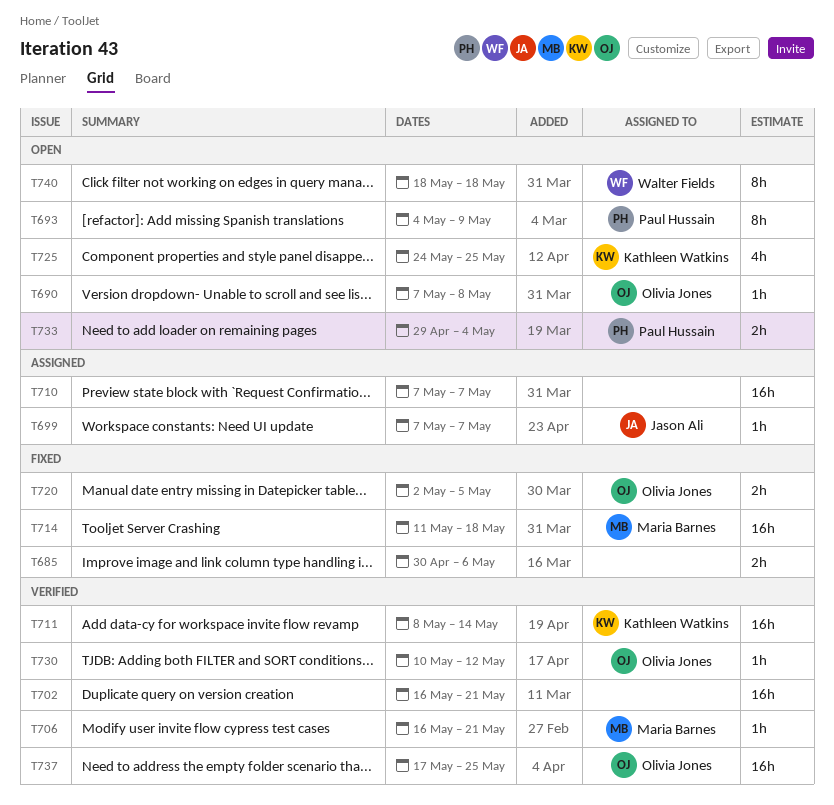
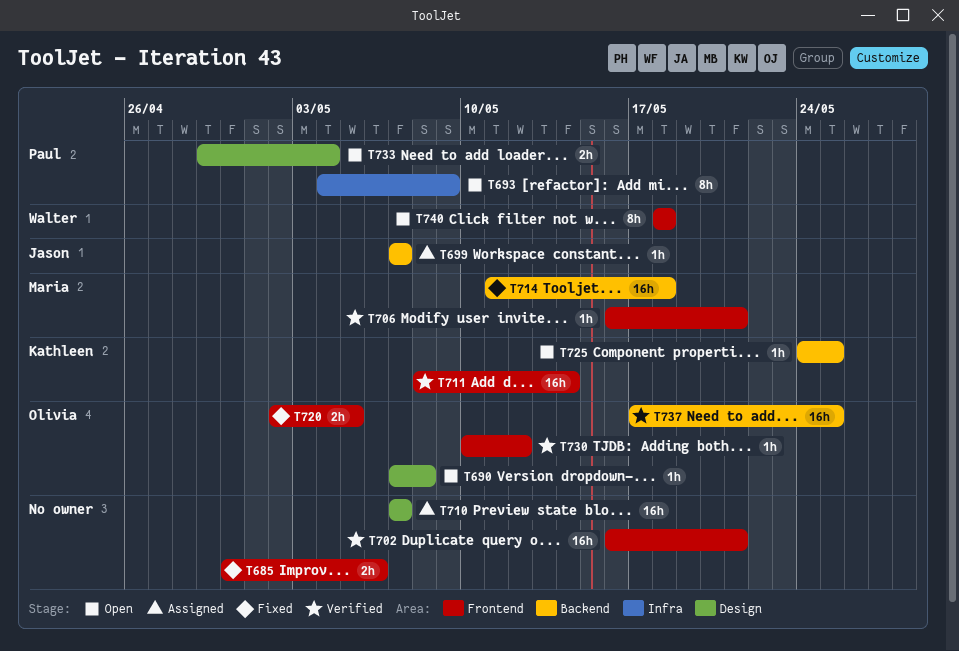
T725, estimate: 4h -> 1h

